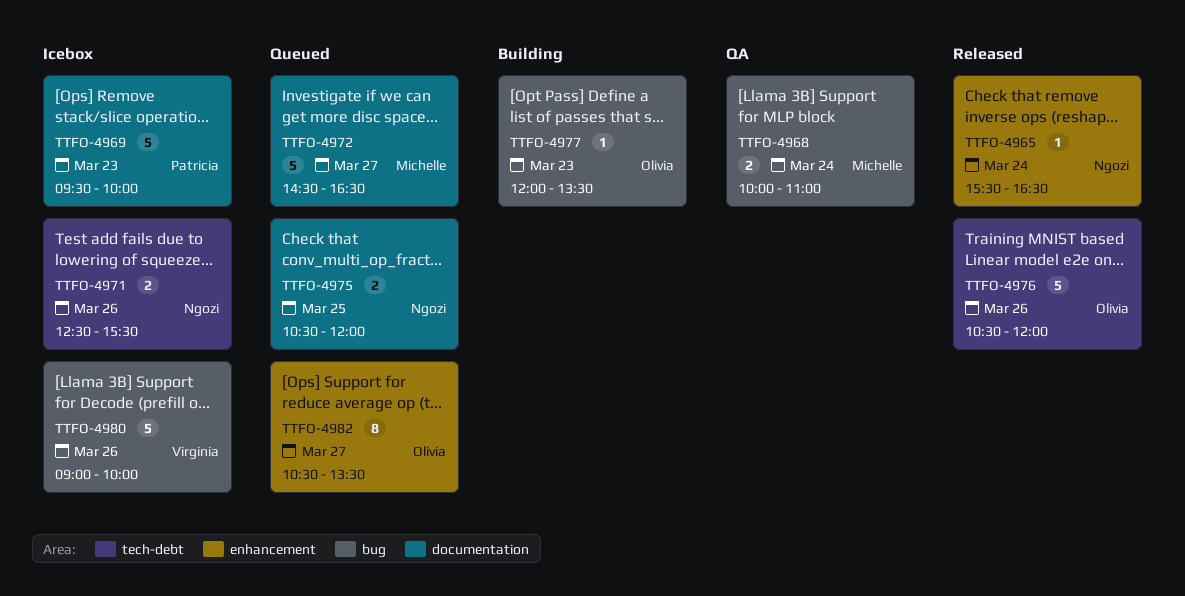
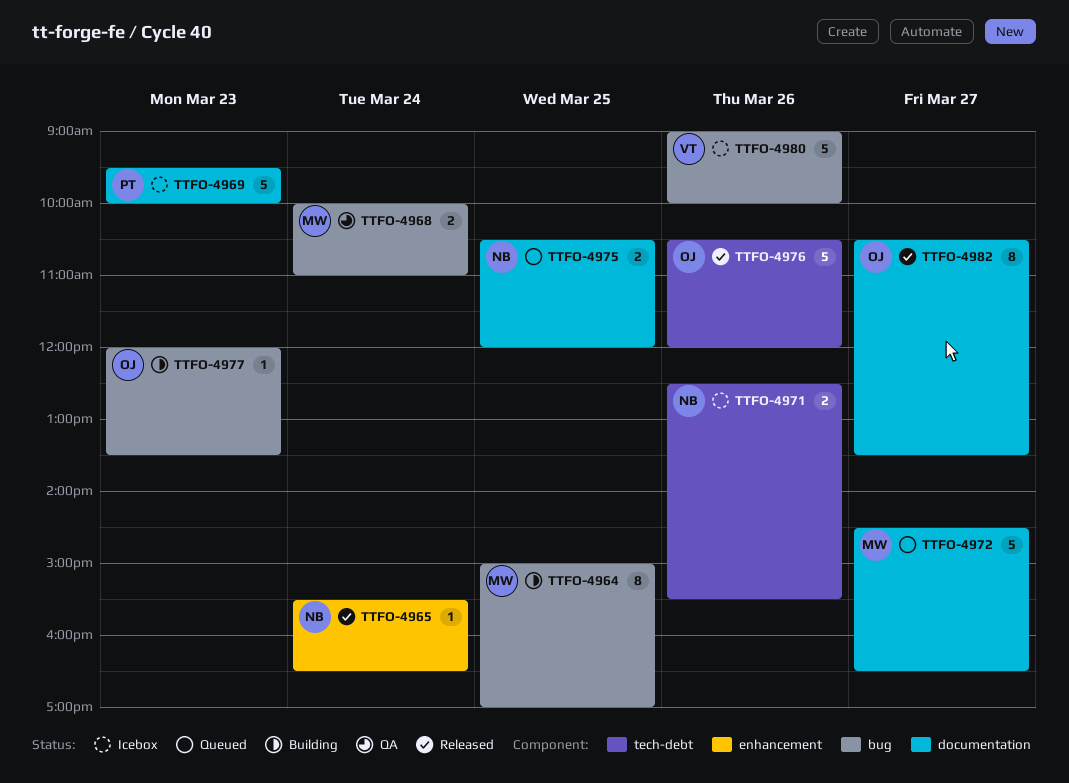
TTFO-4964: none -> present
TTFO-4982, status: Queued -> Released
TTFO-4982, label: enhancement -> documentation

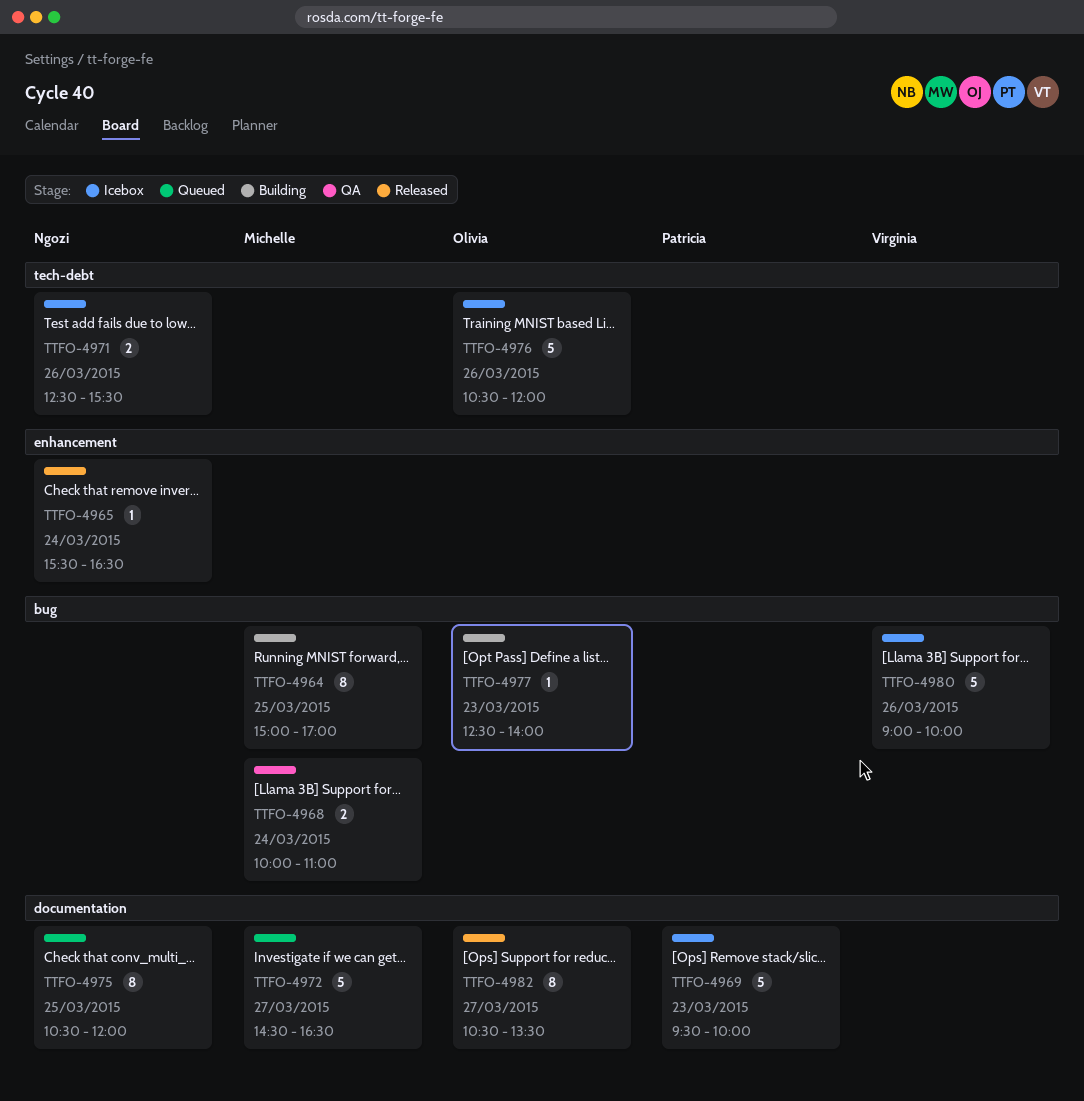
TTFO-4975, estimate: 2 -> 8
TTFO-4976, status: Released -> Icebox
TTFO-4977, begins: 12:00 -> 12:30
TTFO-4977, ends: 13:30 -> 14:00

